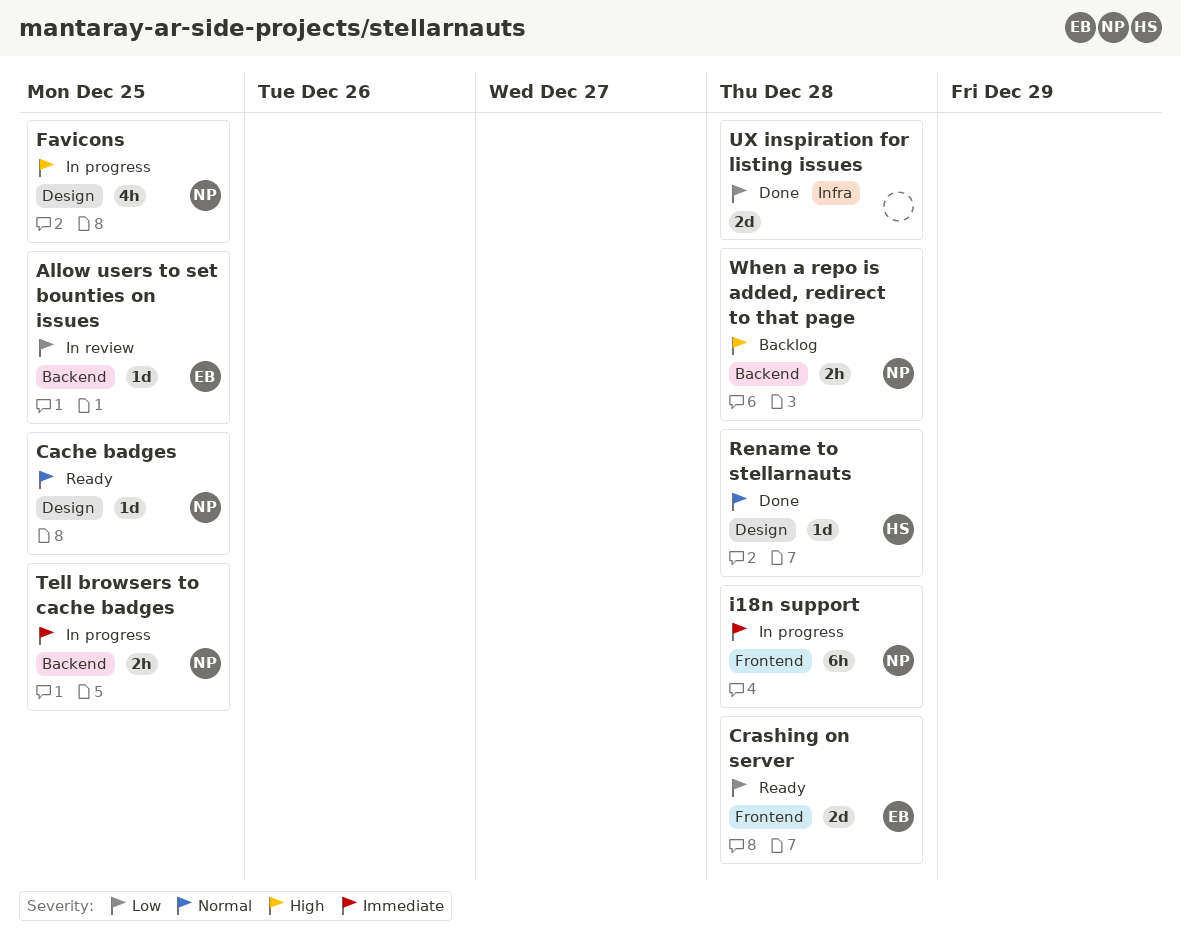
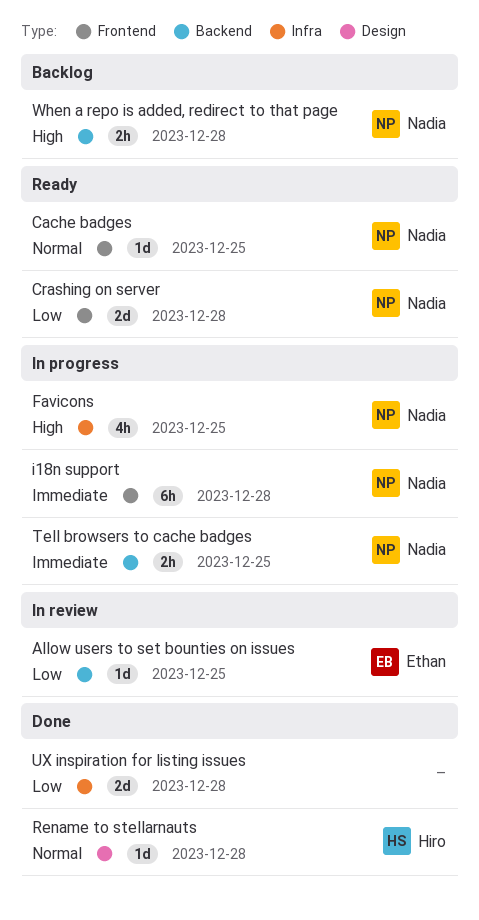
Cache badges, label: Design -> Frontend
Crashing on server, owner: Ethan -> Nadia
Favicons, label: Design -> Infra

